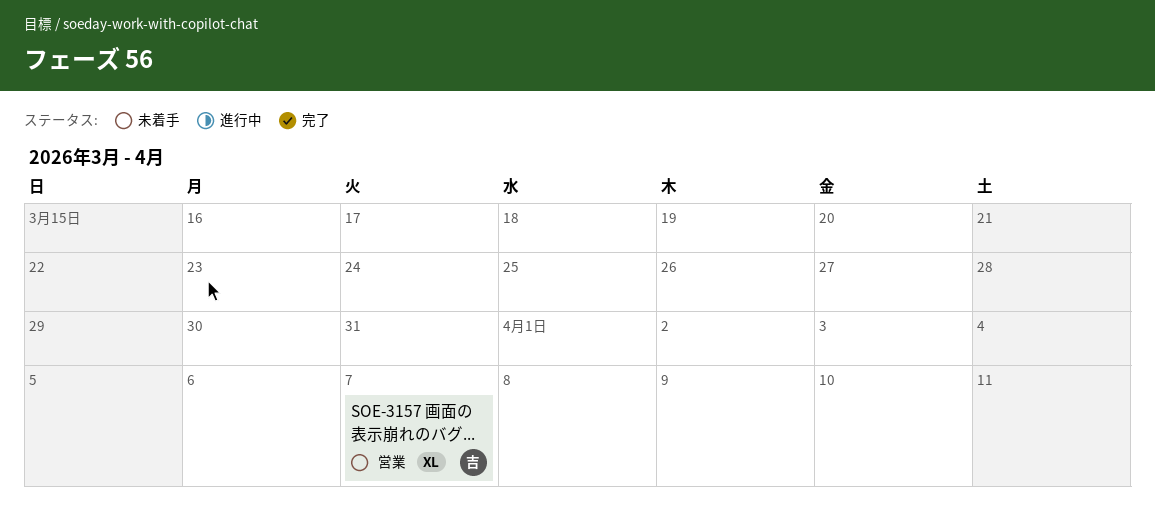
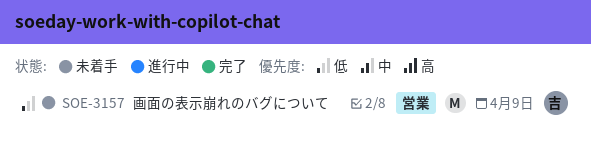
SOE-3157, estimate: XL -> M
SOE-3157, due: Apr 7 -> Apr 9

